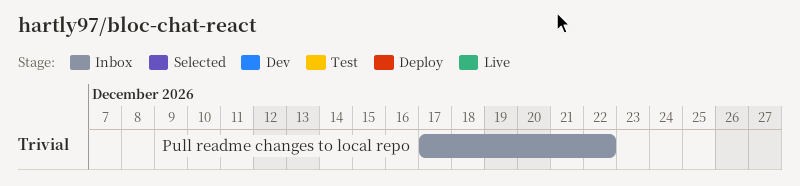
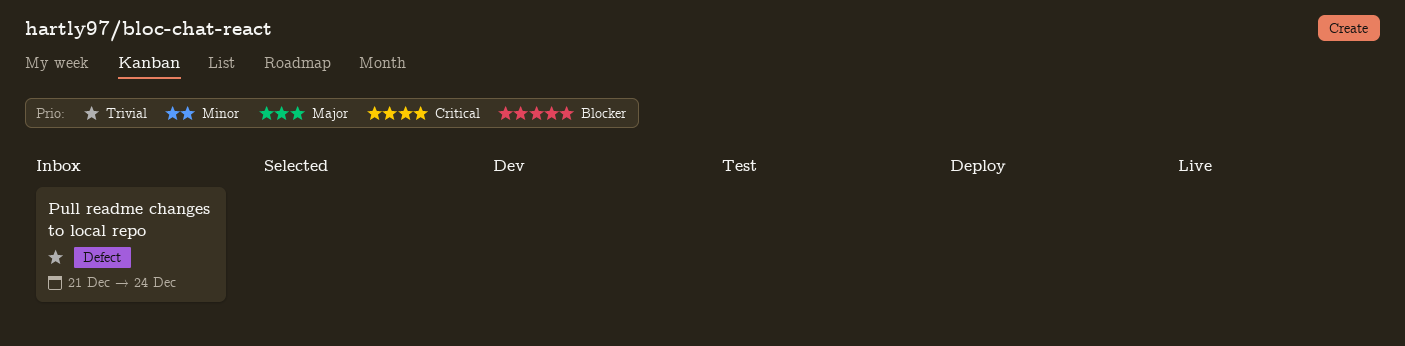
Pull readme changes to local repo, start: Dec 17 -> Dec 21
Pull readme changes to local repo, due: Dec 22 -> Dec 24

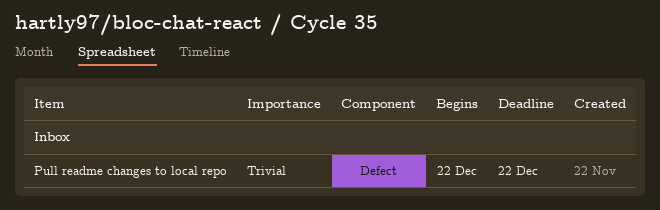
Pull readme changes to local repo, start: Dec 21 -> Dec 22
Pull readme changes to local repo, due: Dec 24 -> Dec 22

